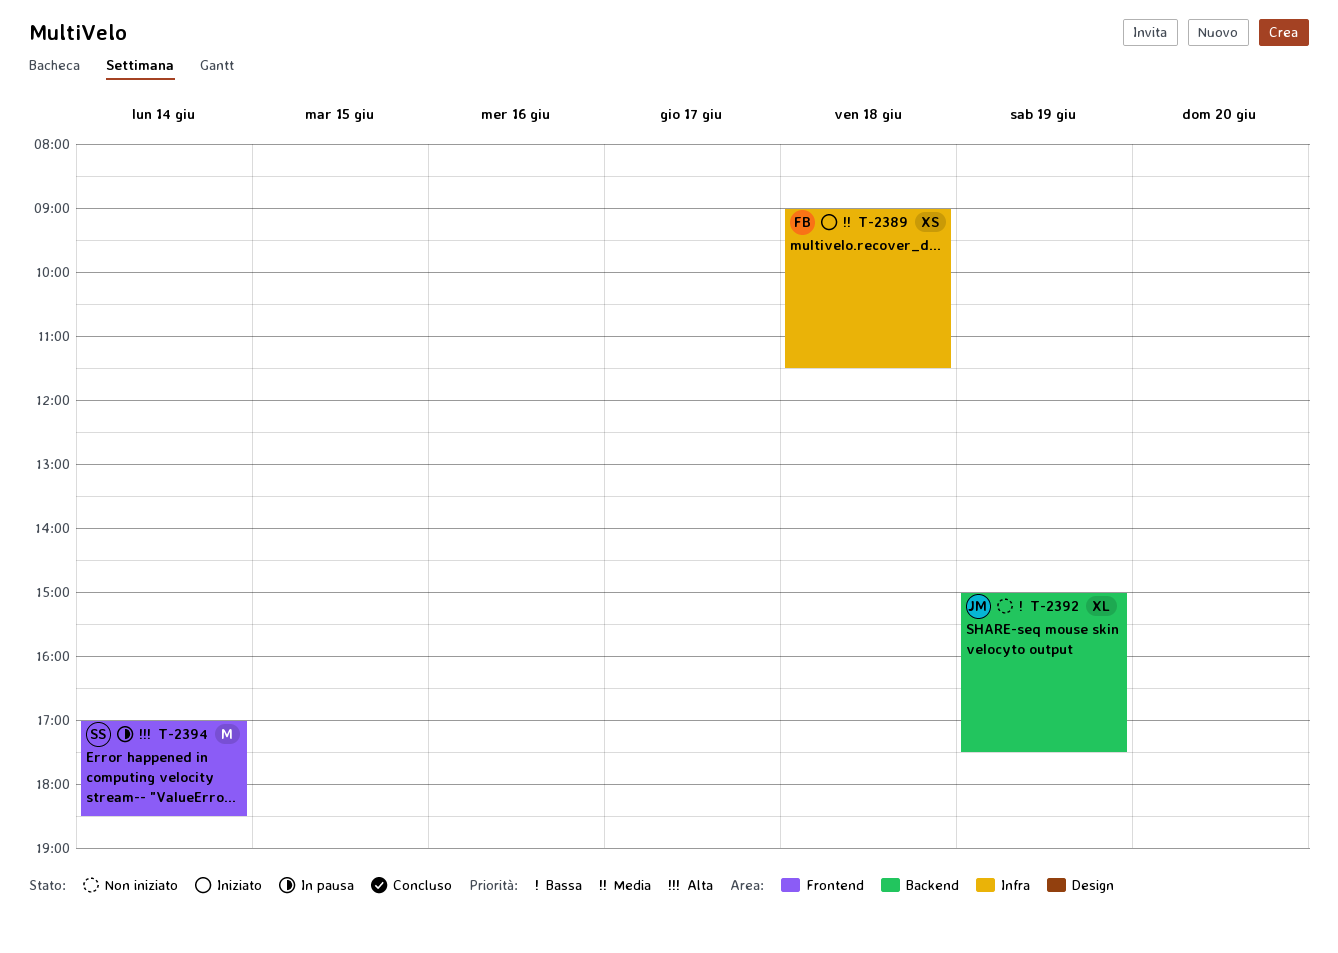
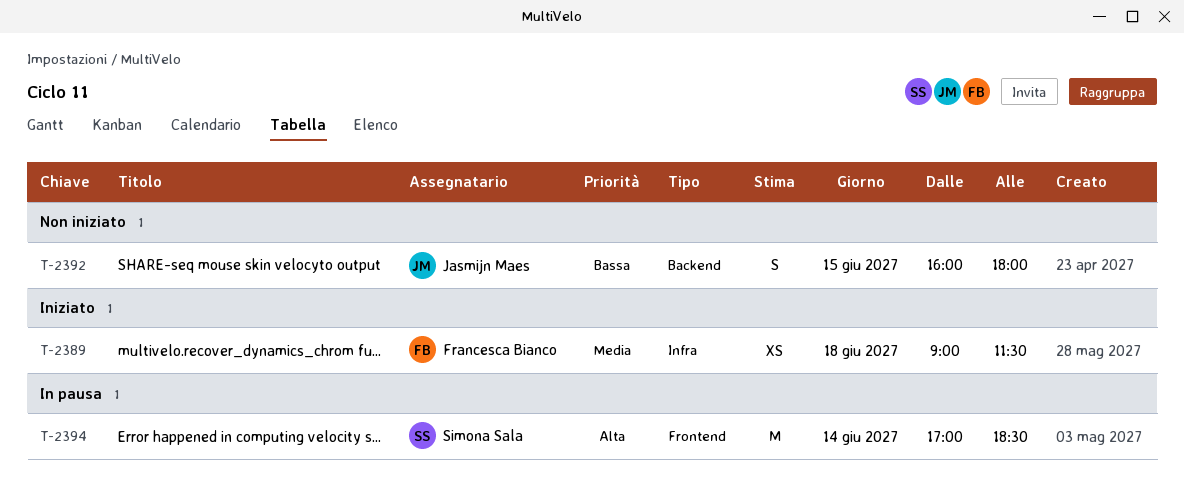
T-2392, estimate: XL -> S
T-2392, day: Jun 19 -> Jun 15
T-2392, begins: 15:00 -> 16:00
T-2392, ends: 17:30 -> 18:00

